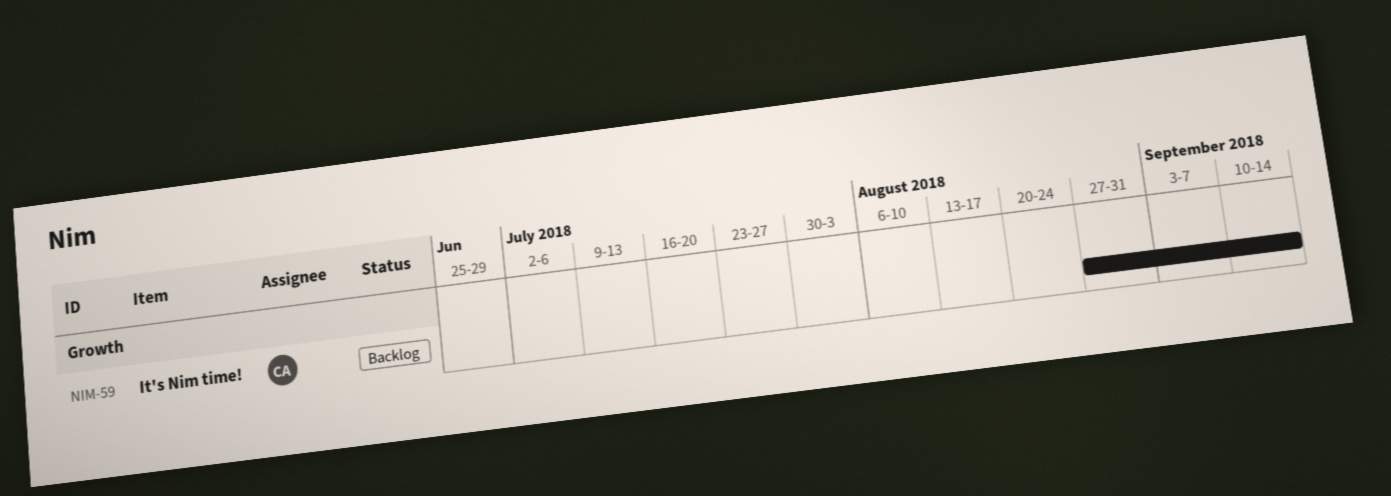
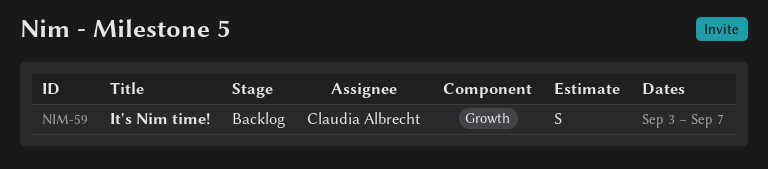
NIM-59, start: Aug 27 -> Sep 3
NIM-59, due: Sep 14 -> Sep 7

